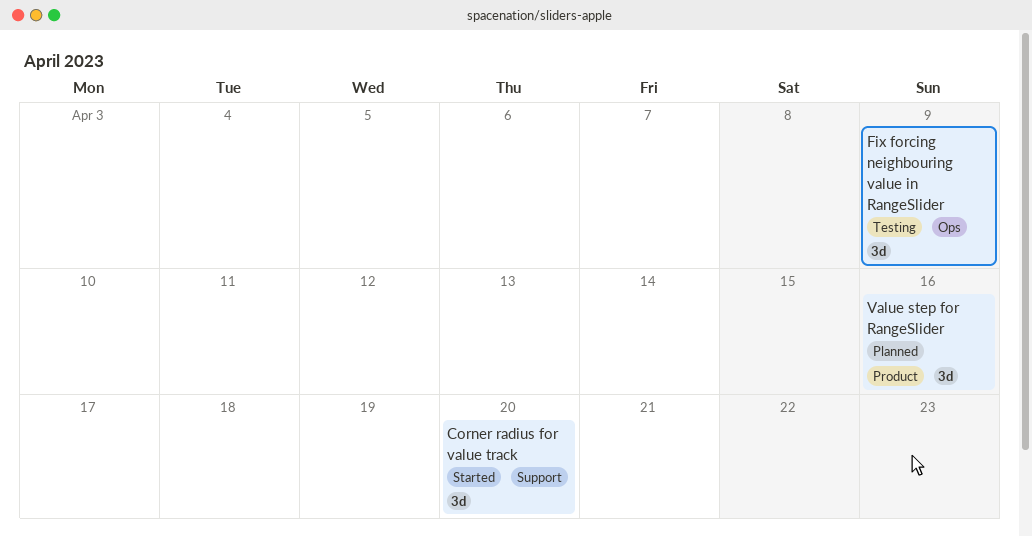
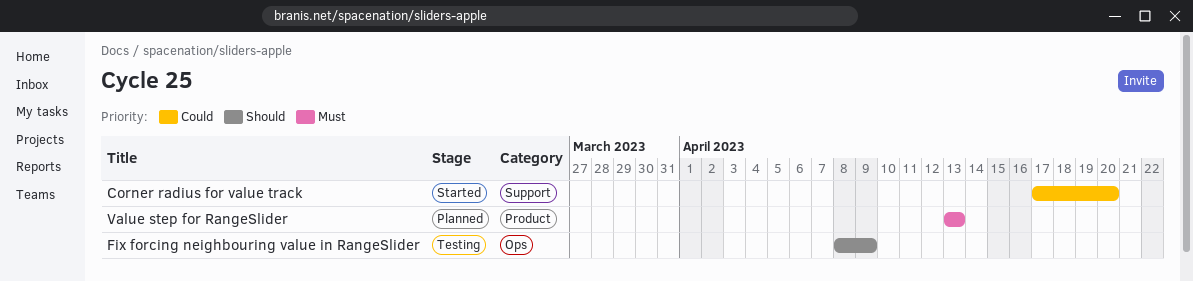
Value step for RangeSlider, due: Apr 16 -> Apr 13

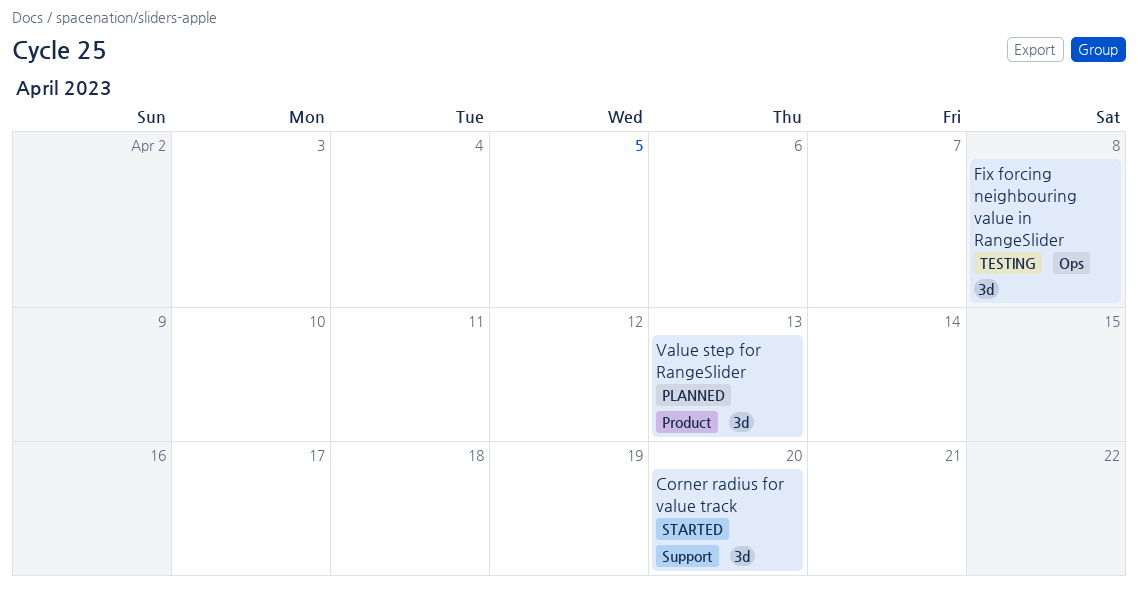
Fix forcing neighbouring value in RangeSlider, due: Apr 9 -> Apr 8

